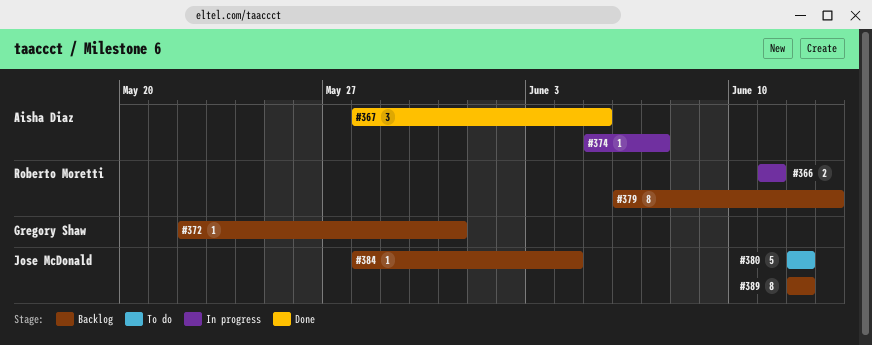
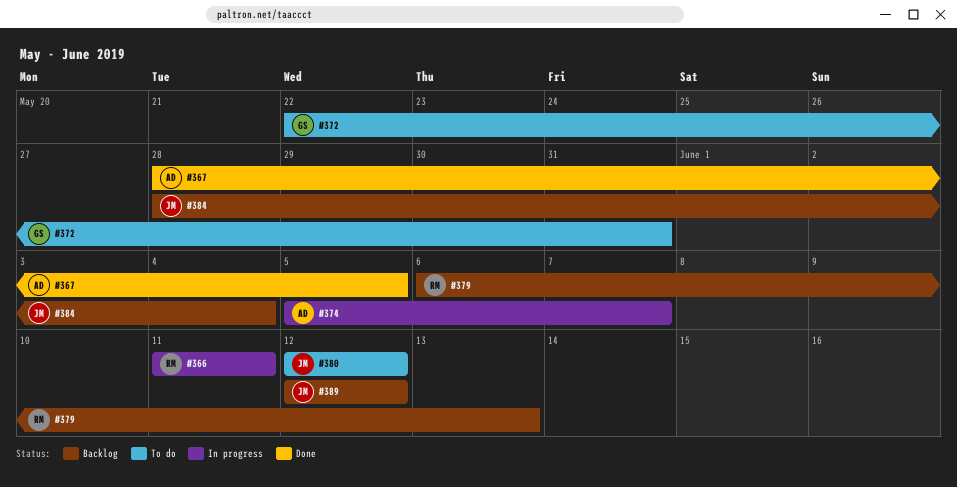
#372, status: Backlog -> To do

